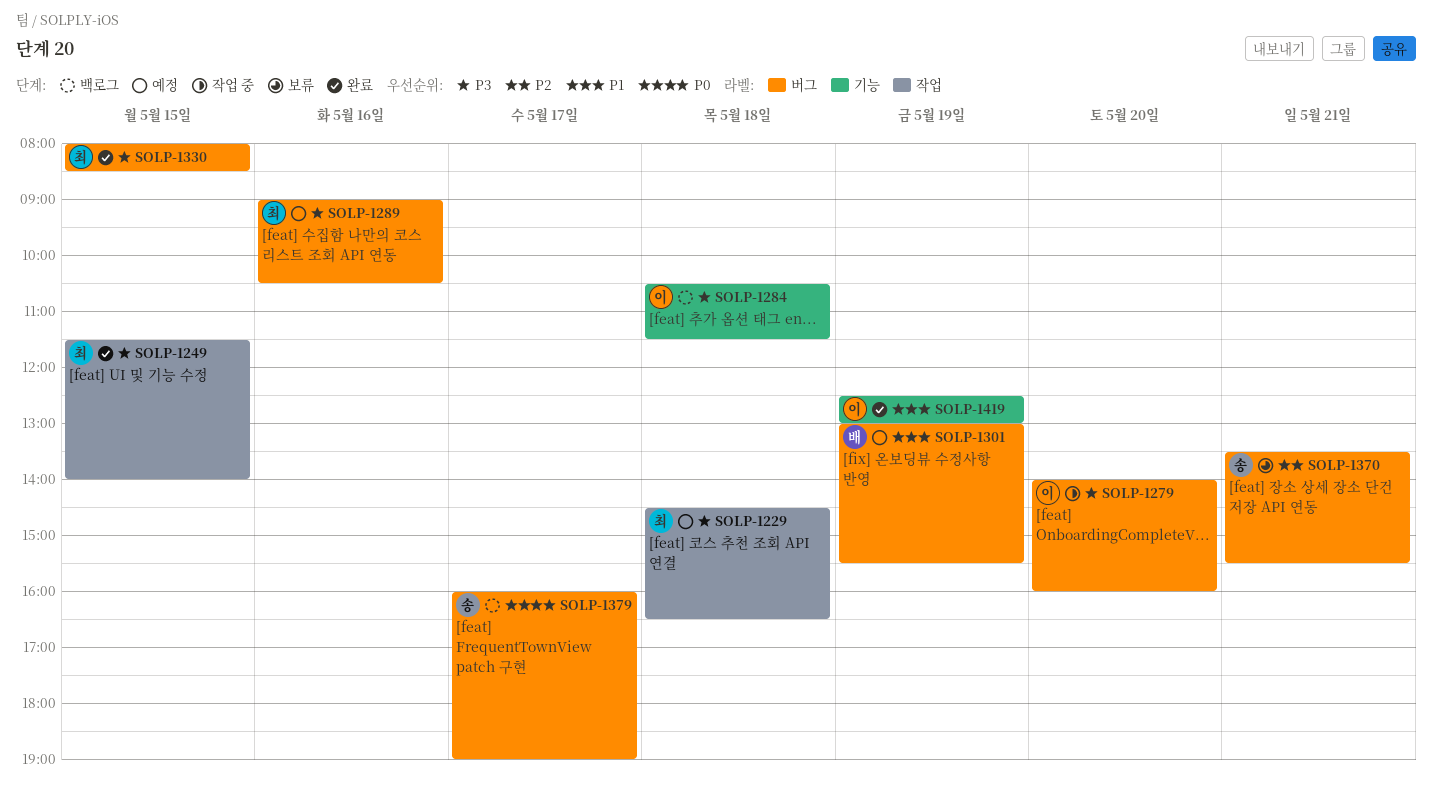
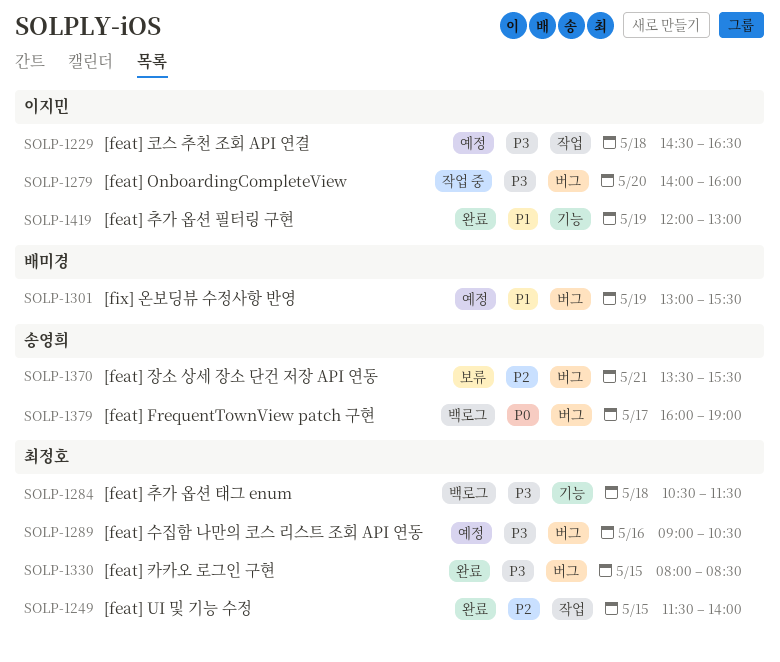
SOLP-1229, owner: 최정호 -> 이지민
SOLP-1249, priority: P3 -> P2
SOLP-1284, owner: 이지민 -> 최정호
SOLP-1419, begins: 12:30 -> 12:00

